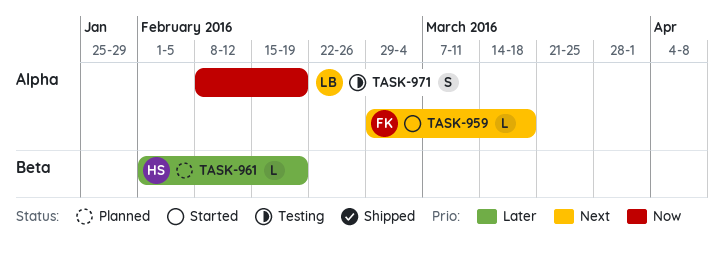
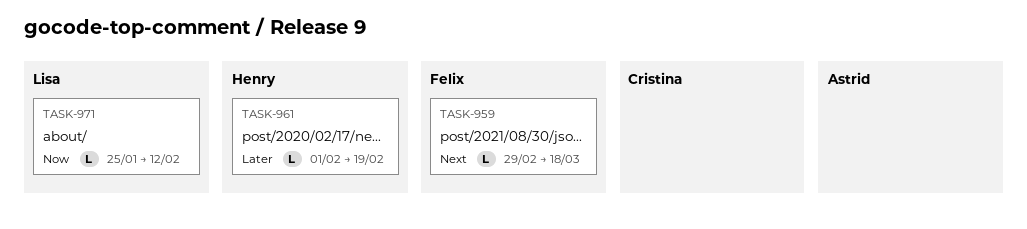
TASK-971, estimate: S -> L
TASK-971, start: Feb 8 -> Jan 25
TASK-971, due: Feb 19 -> Feb 12

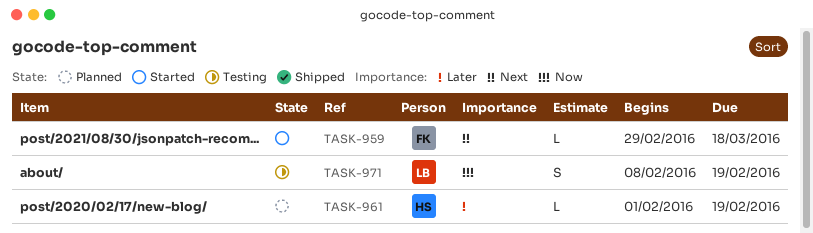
TASK-971, estimate: L -> S
TASK-971, start: Jan 25 -> Feb 8
TASK-971, due: Feb 12 -> Feb 19

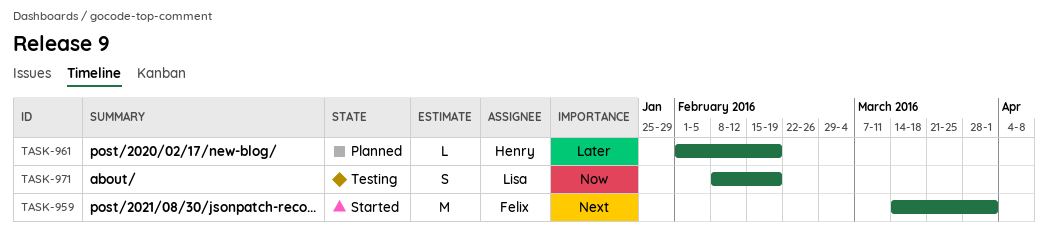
TASK-959, estimate: L -> M
TASK-959, start: Feb 29 -> Mar 14
TASK-959, due: Mar 18 -> Apr 1

